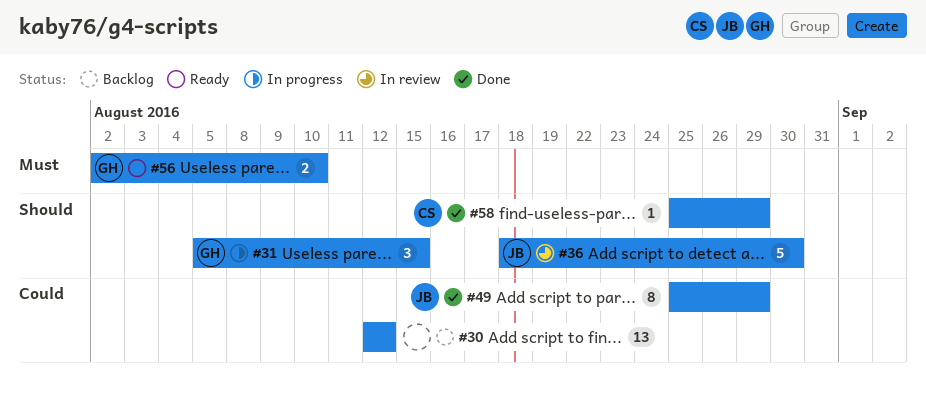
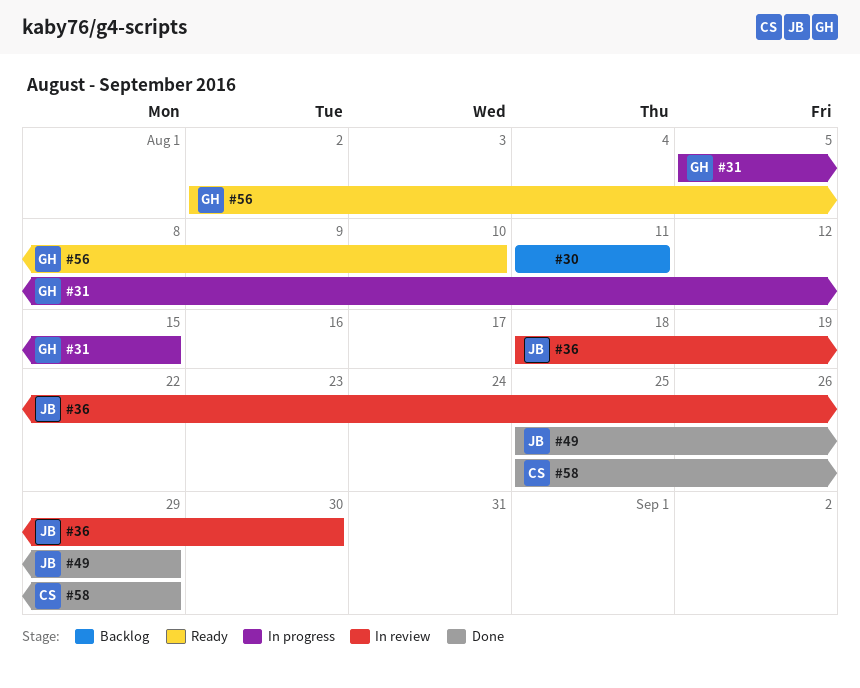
#30, start: Aug 12 -> Aug 11
#30, due: Aug 12 -> Aug 11

